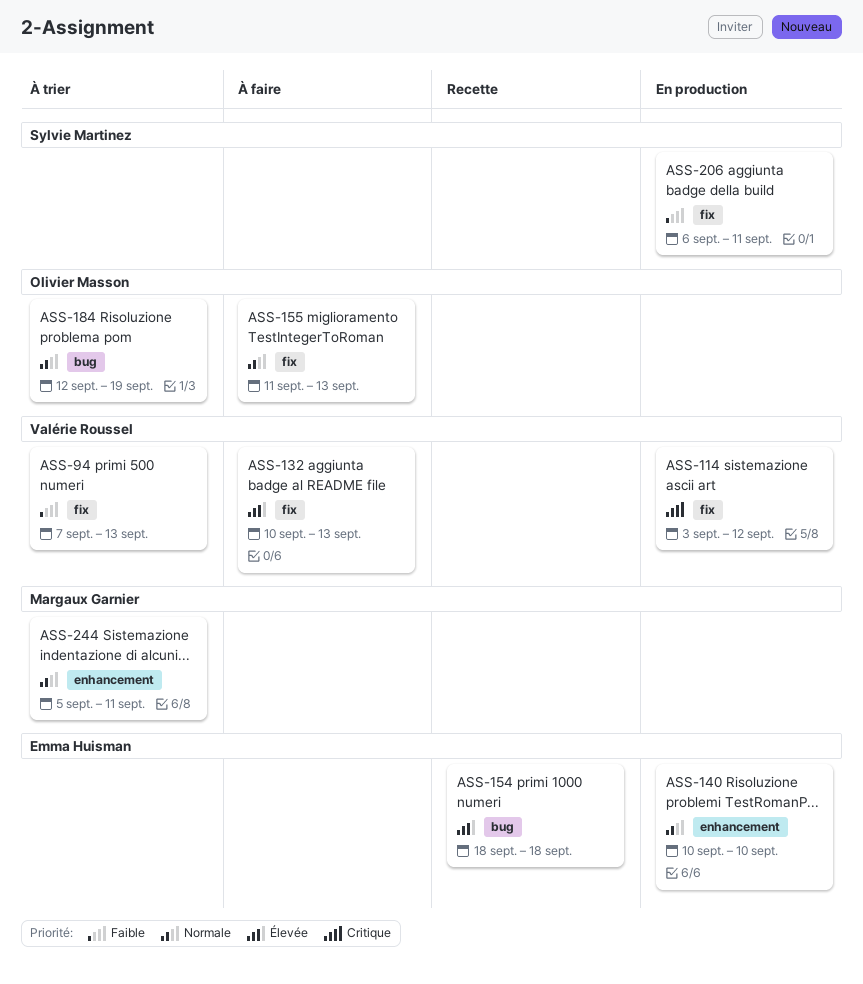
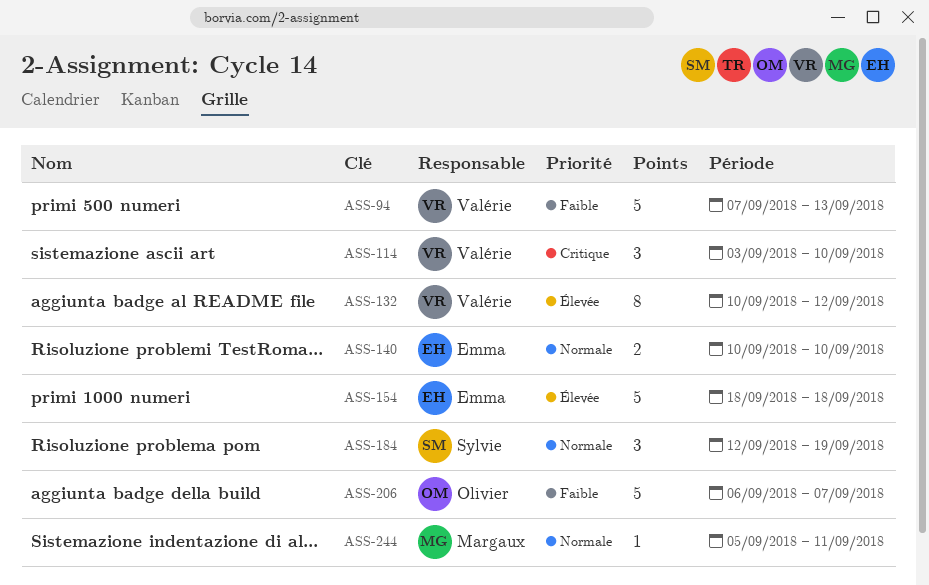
ASS-114, due: Sep 12 -> Sep 10
ASS-132, due: Sep 13 -> Sep 12
ASS-155: present -> none
ASS-184, owner: Olivier Masson -> Sylvie Martinez
ASS-206, owner: Sylvie Martinez -> Olivier Masson
ASS-206, due: Sep 11 -> Sep 7

